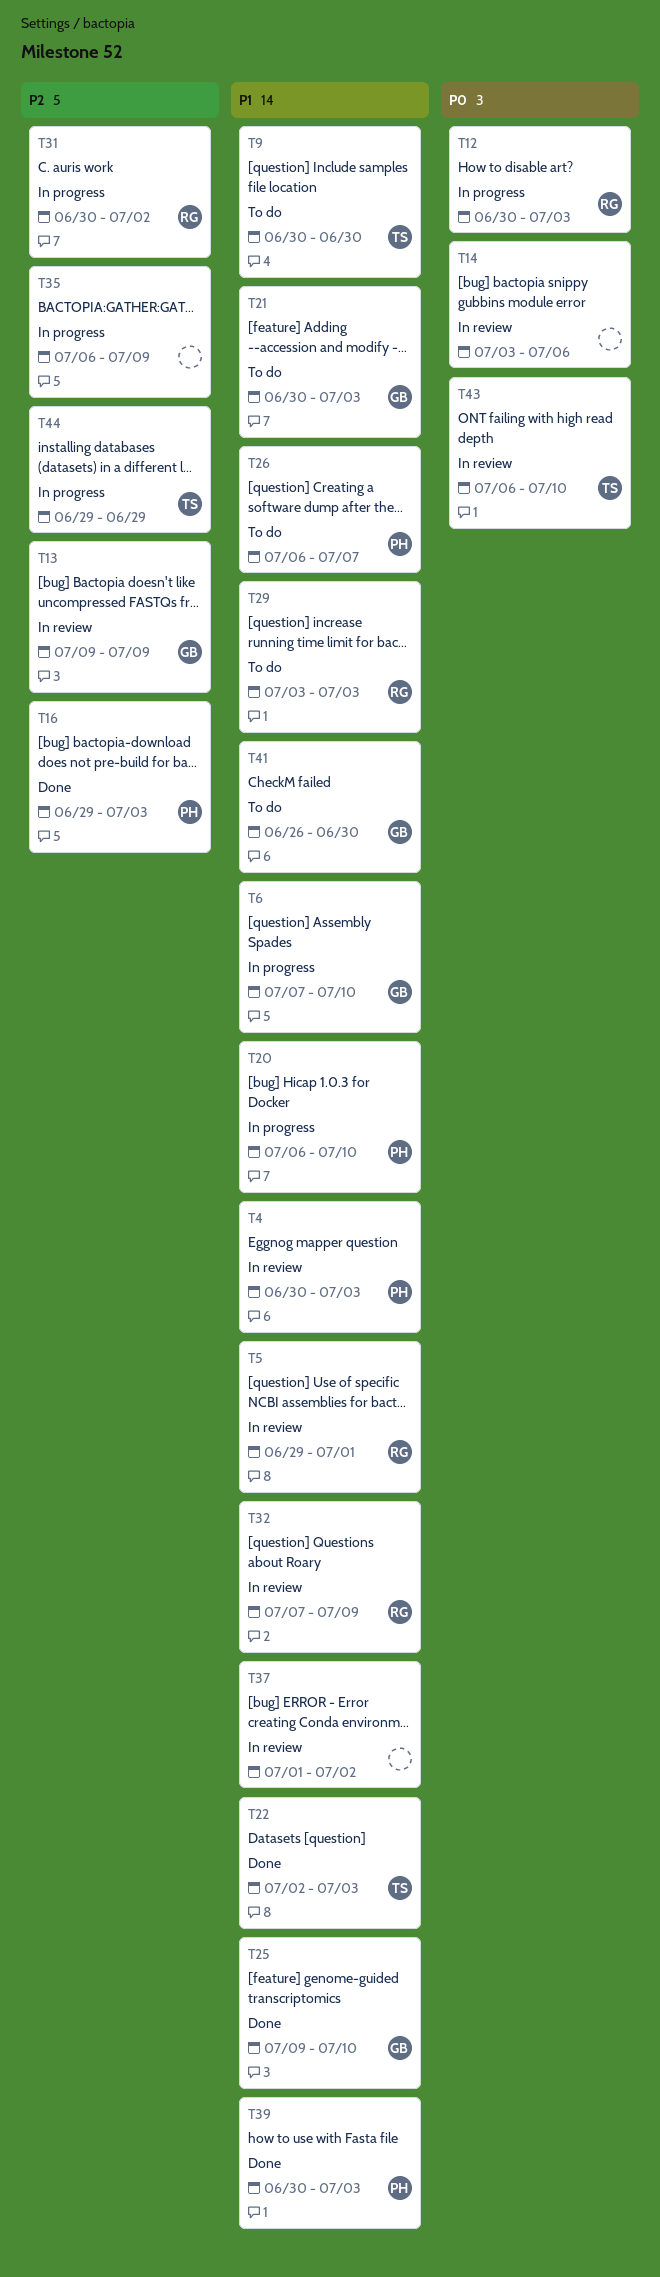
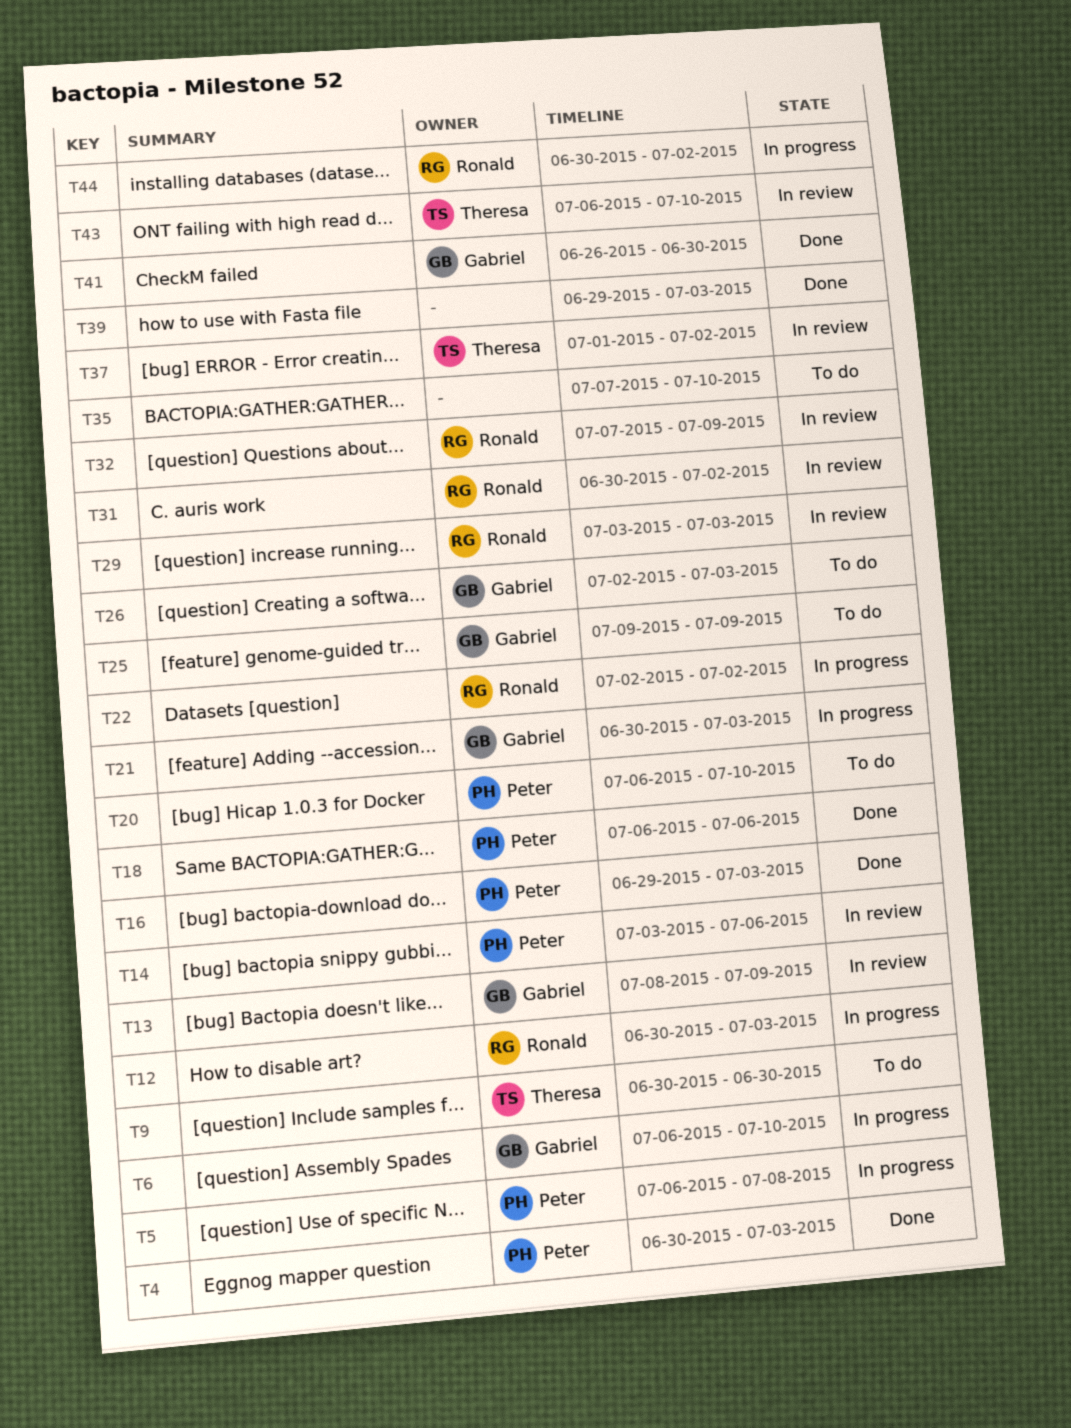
T4, status: In review -> Done
T5, status: In review -> In progress
T5, owner: Ronald -> Peter
T5, start: Jun 29 -> Jul 6
T5, due: Jul 1 -> Jul 8
T6, start: Jul 7 -> Jul 6
T13, start: Jul 9 -> Jul 8
T14, owner: none -> Peter
T18: none -> present
T20, status: In progress -> To do
T21, status: To do -> In progress
T22, status: Done -> In progress
T22, owner: Theresa -> Ronald
T22, due: Jul 3 -> Jul 2
T25, status: Done -> To do
T25, due: Jul 10 -> Jul 9
T26, owner: Peter -> Gabriel
T26, start: Jul 6 -> Jul 2
T26, due: Jul 7 -> Jul 3
T29, status: To do -> In review
T31, status: In progress -> In review
T35, status: In progress -> To do
T35, start: Jul 6 -> Jul 7
T35, due: Jul 9 -> Jul 10
T37, owner: none -> Theresa
T39, owner: Peter -> none
T39, start: Jun 30 -> Jun 29
T41, status: To do -> Done
T44, owner: Theresa -> Ronald
T44, start: Jun 29 -> Jun 30
T44, due: Jun 29 -> Jul 2

